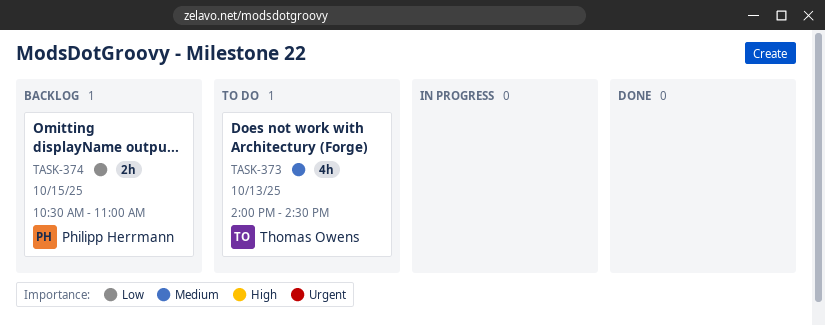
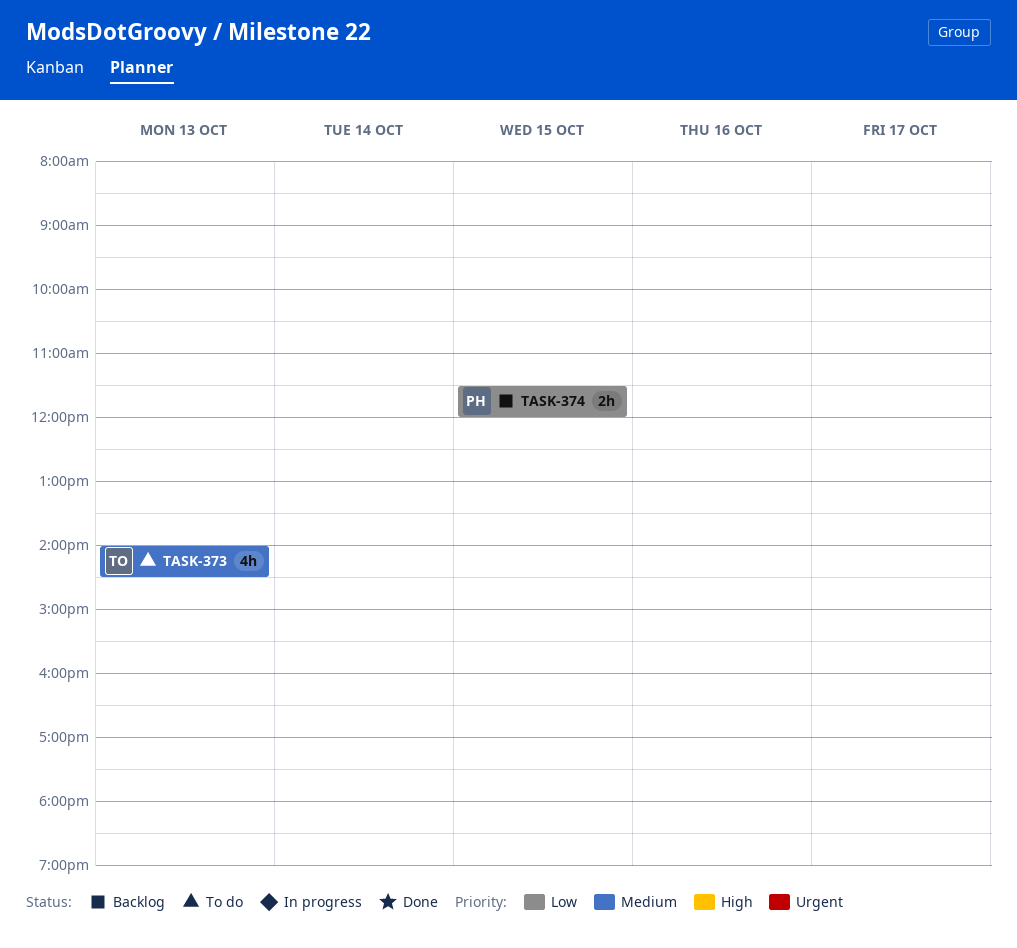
TASK-374, begins: 10:30 -> 11:30
TASK-374, ends: 11:00 -> 12:00

